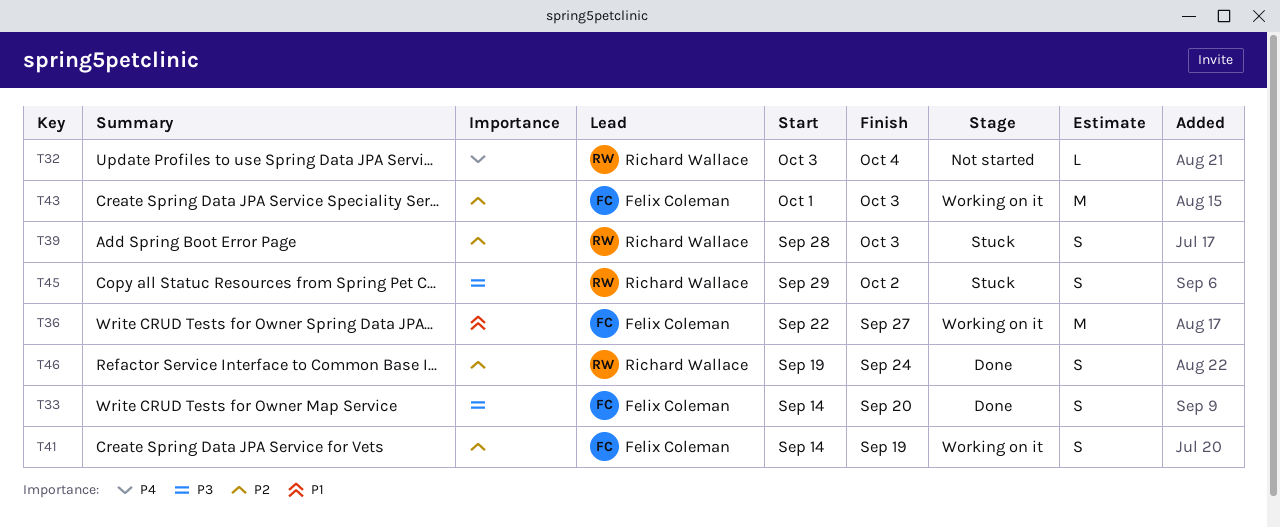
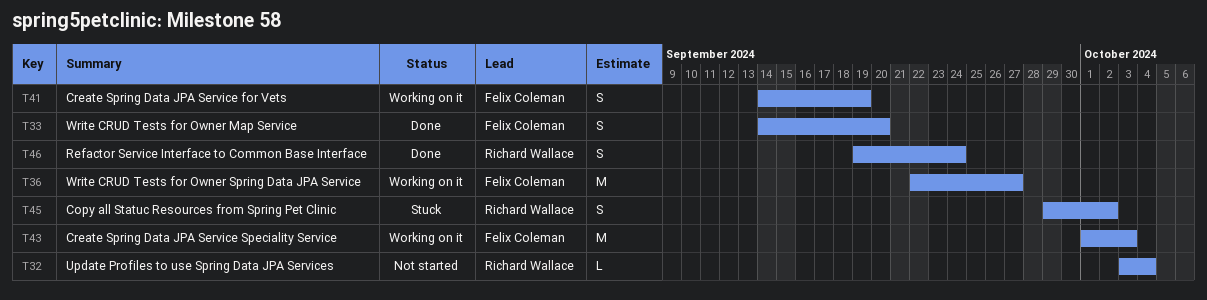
T39: present -> none

